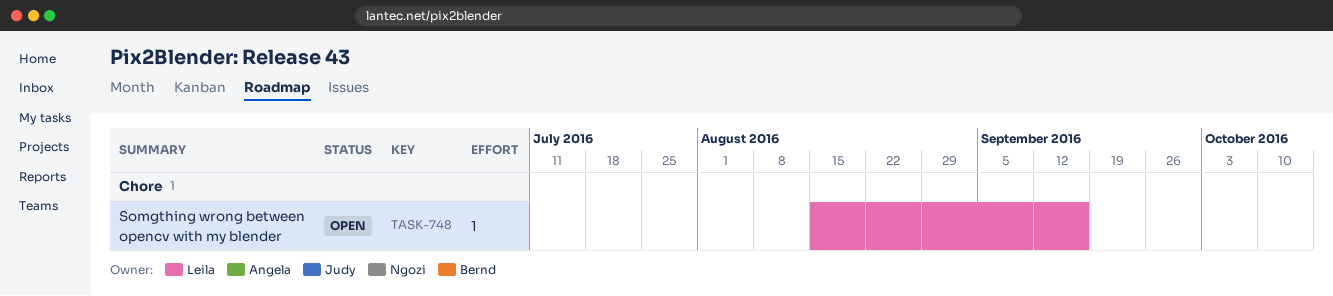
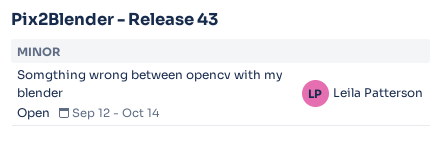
Somgthing wrong between opencv with my blender, start: Aug 15 -> Sep 12
Somgthing wrong between opencv with my blender, due: Sep 16 -> Oct 14

